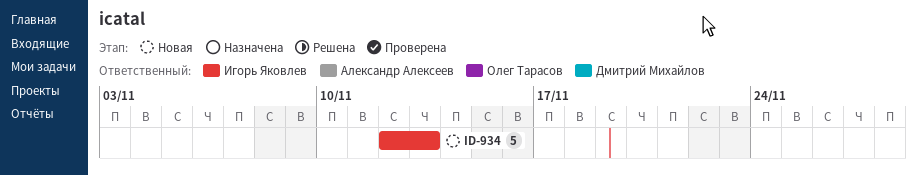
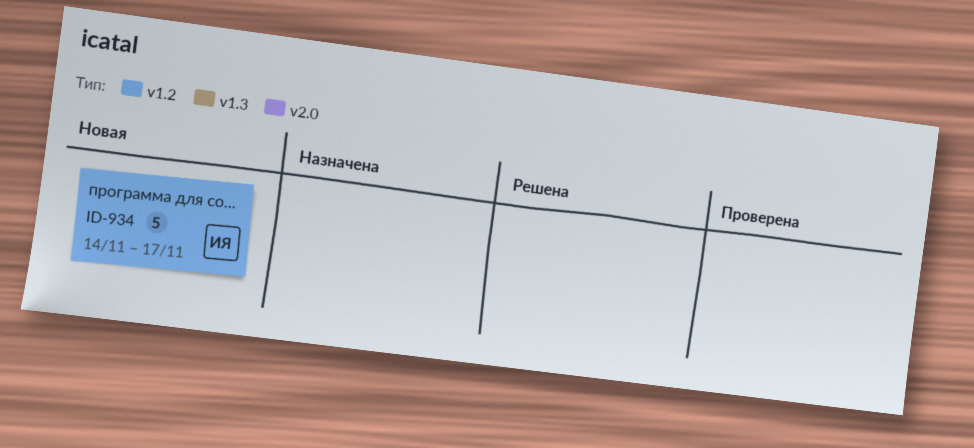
ID-934, start: Nov 12 -> Nov 14
ID-934, due: Nov 13 -> Nov 17

